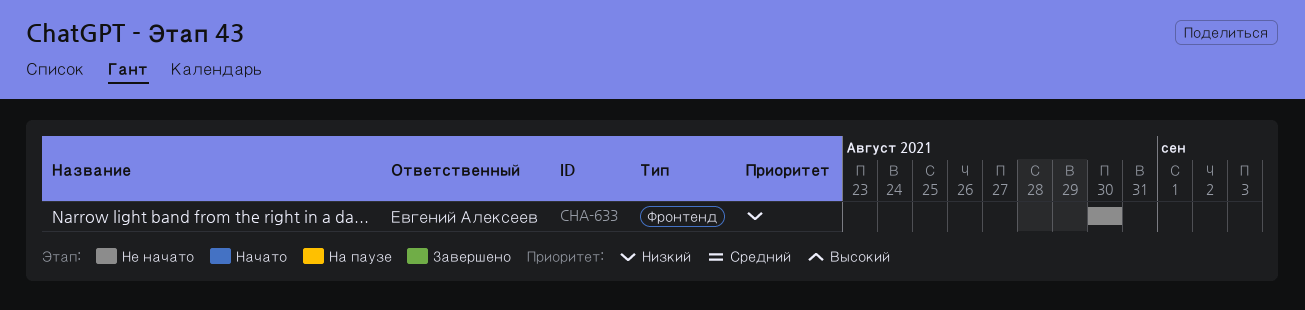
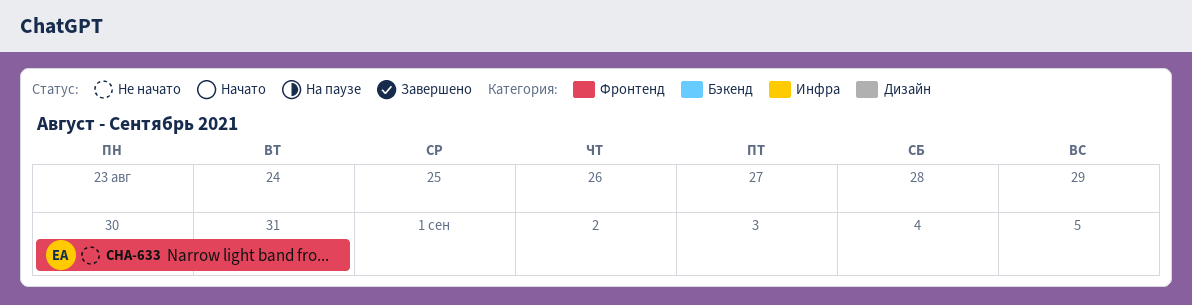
CHA-633, due: Aug 30 -> Aug 31

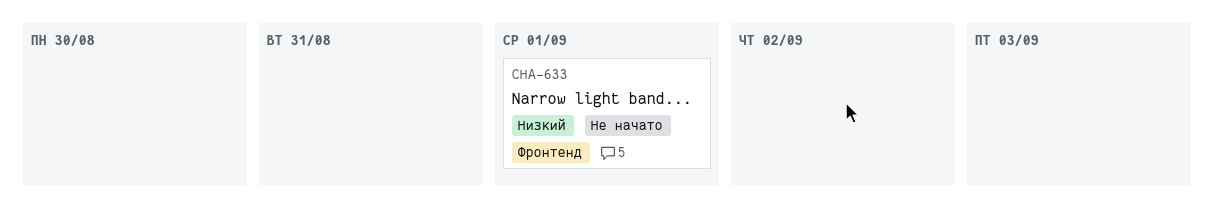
CHA-633, due: Aug 31 -> Sep 1

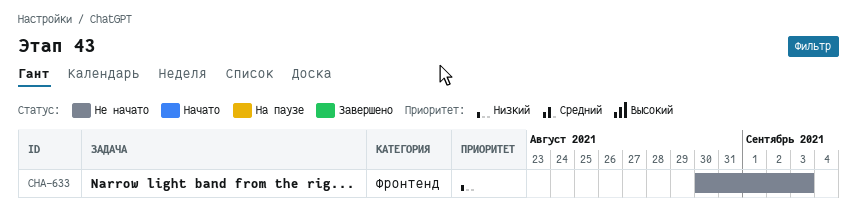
CHA-633, due: Sep 1 -> Sep 3

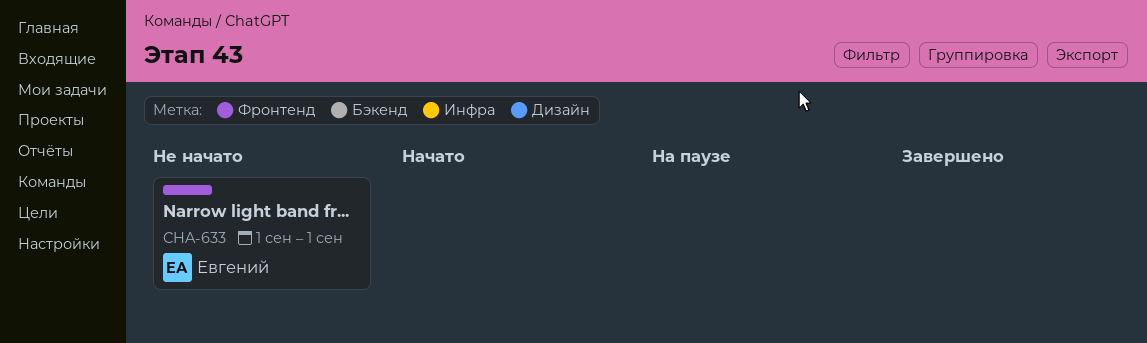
CHA-633, start: Aug 30 -> Sep 1
CHA-633, due: Sep 3 -> Sep 1

